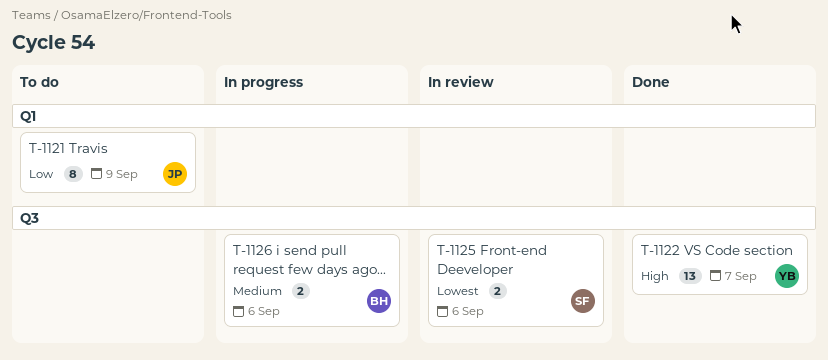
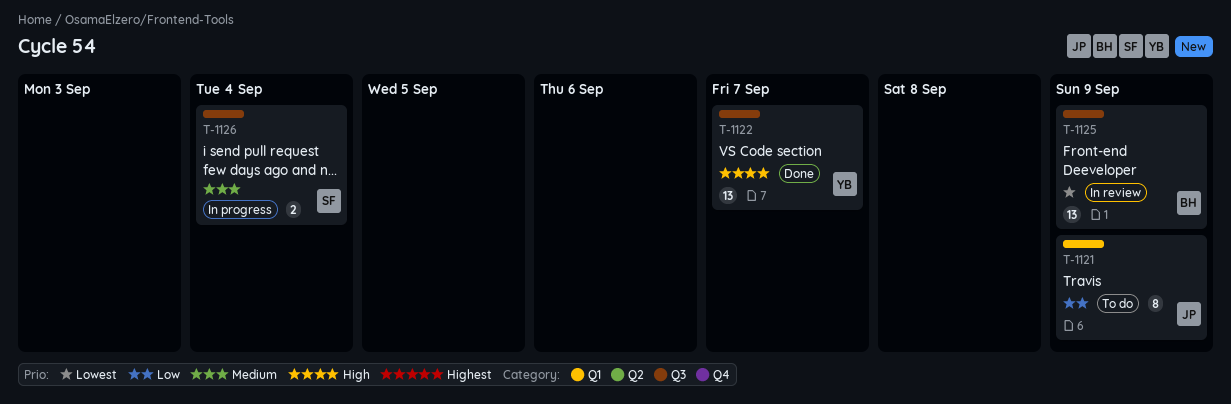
T-1125, owner: SF -> BH
T-1125, estimate: 2 -> 13
T-1125, due: Sep 6 -> Sep 9
T-1126, owner: BH -> SF
T-1126, due: Sep 6 -> Sep 4

